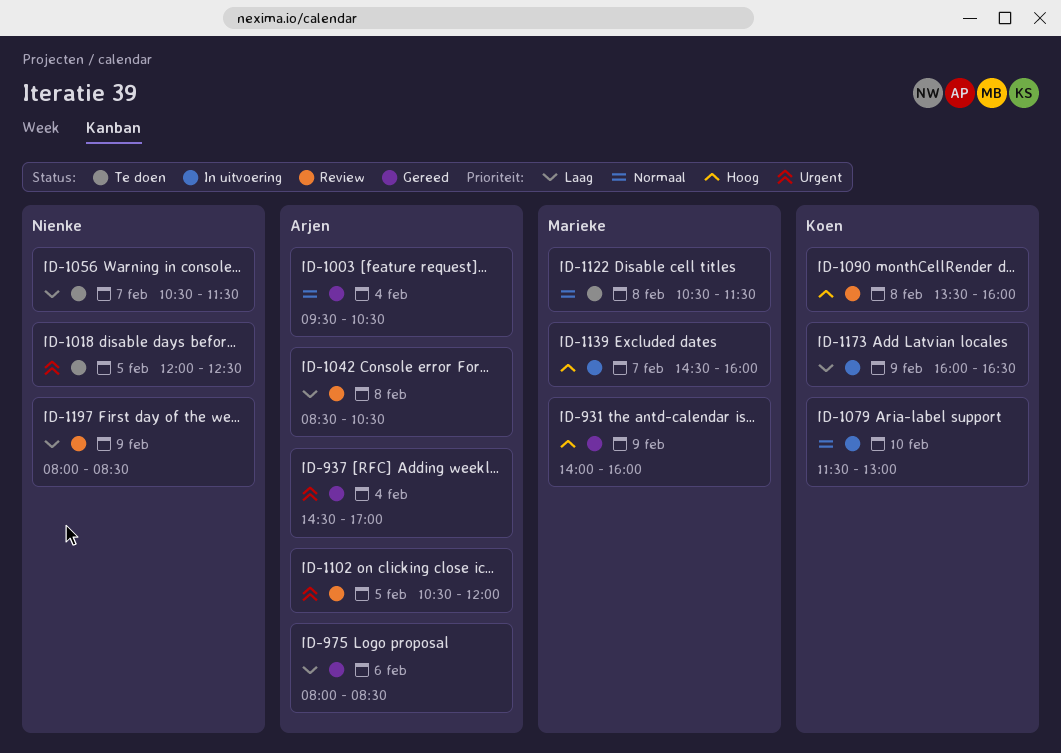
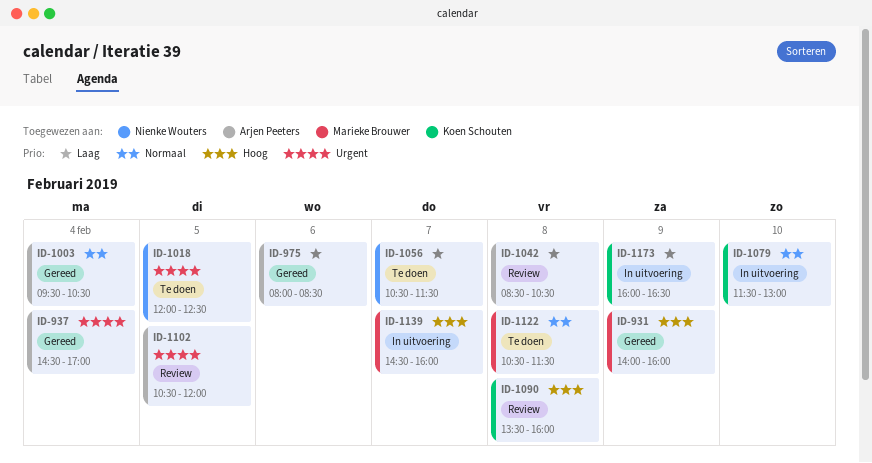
ID-1197: present -> none

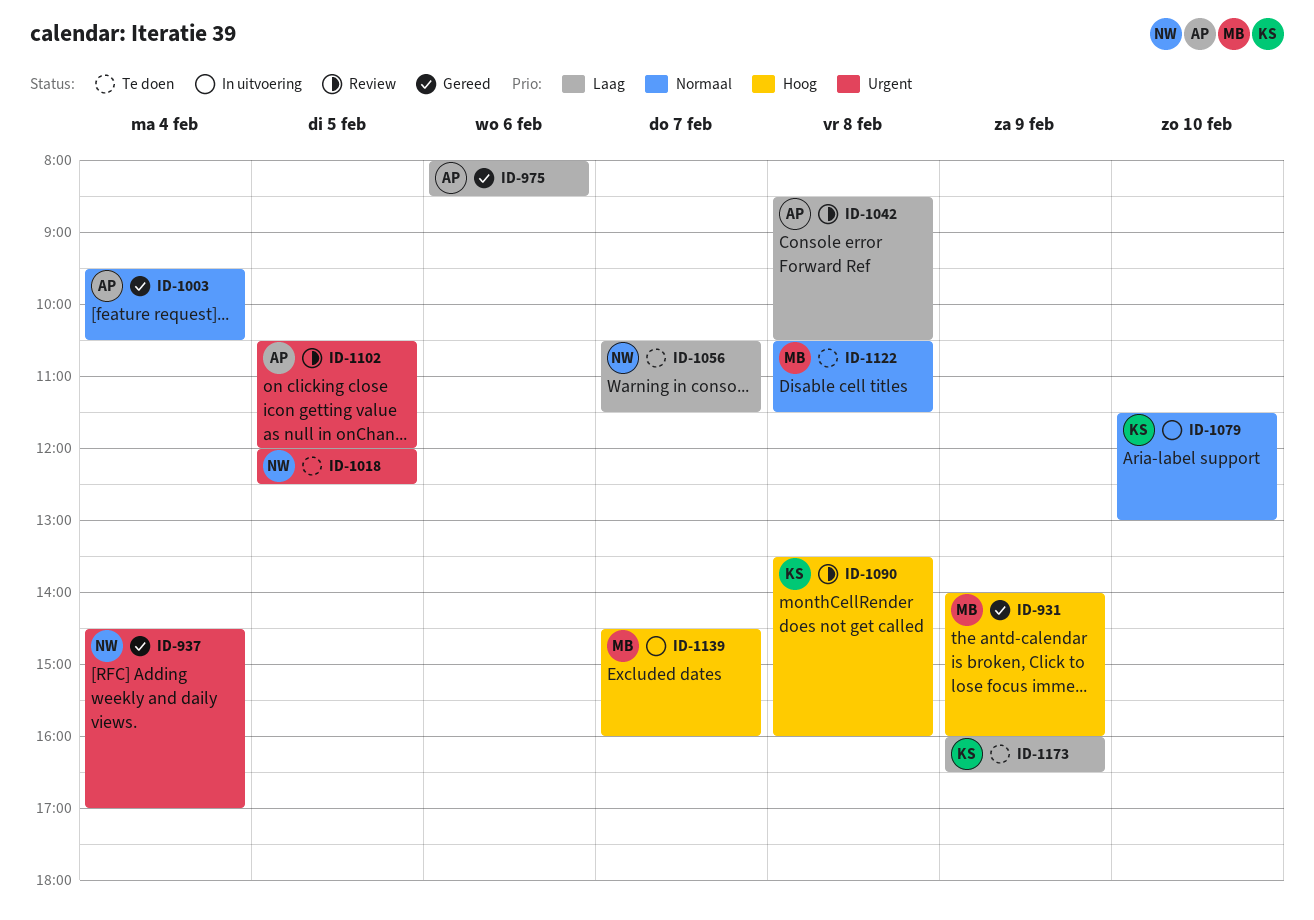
ID-937, owner: Arjen Peeters -> Nienke Wouters
ID-1173, status: In uitvoering -> Te doen

